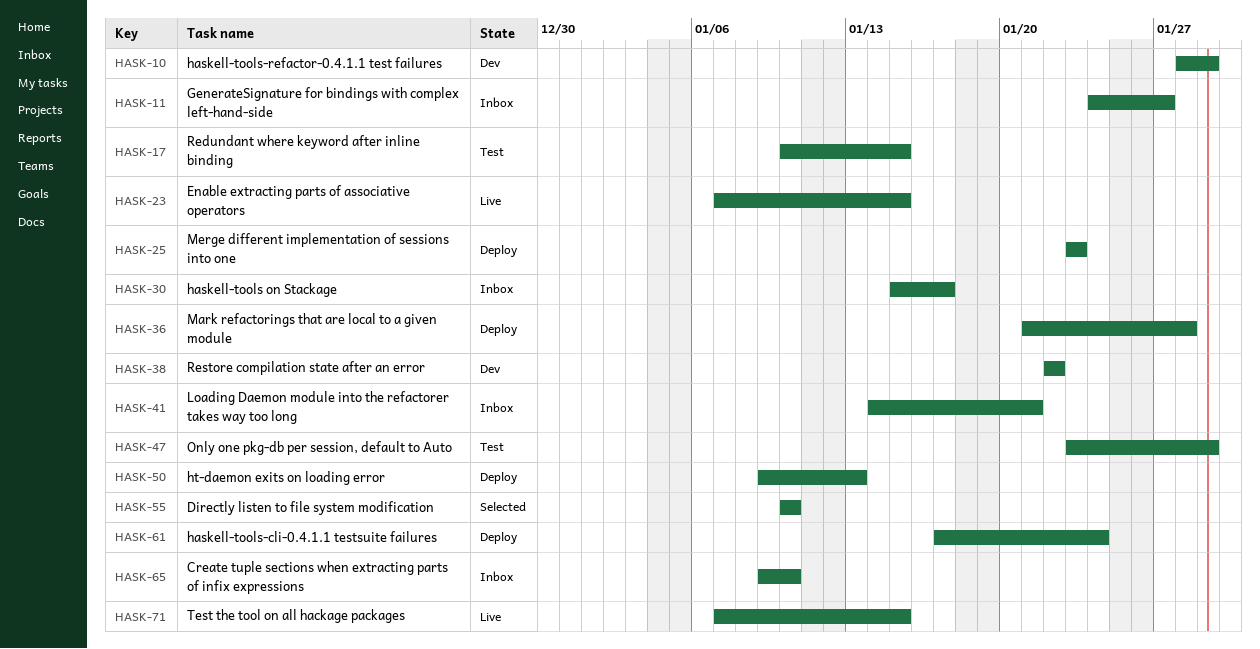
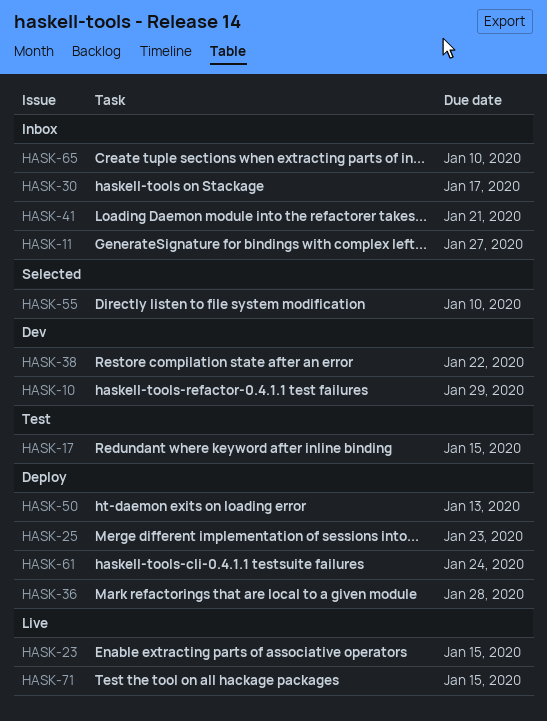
HASK-47: present -> none

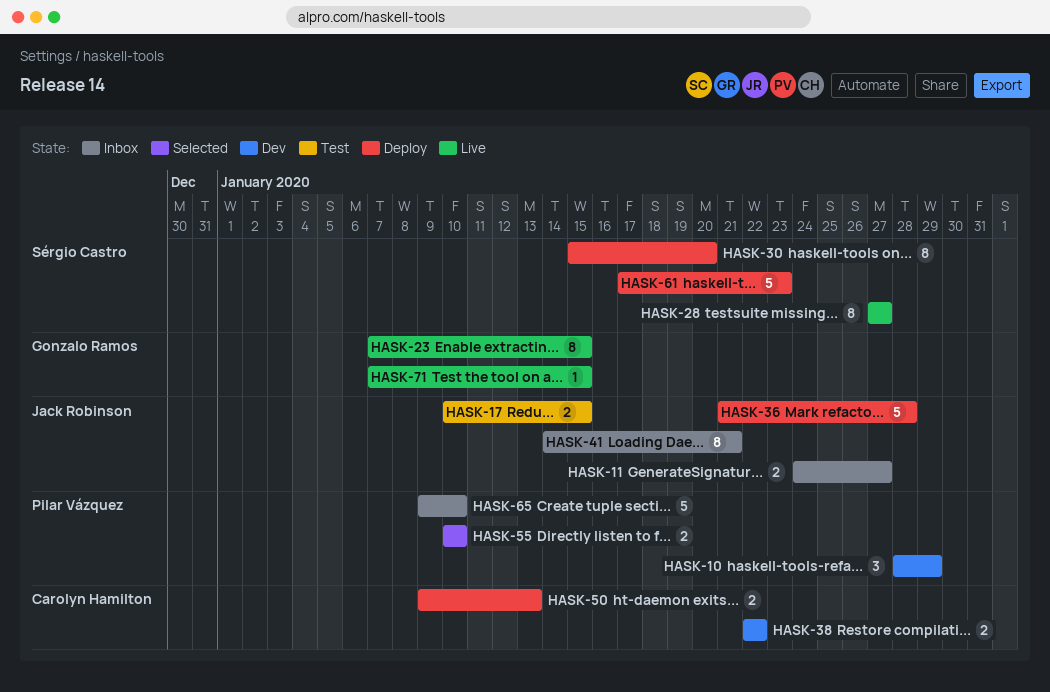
HASK-25: present -> none
HASK-28: none -> present
HASK-30, status: Inbox -> Deploy
HASK-30, due: Jan 17 -> Jan 20
HASK-61, due: Jan 24 -> Jan 23

